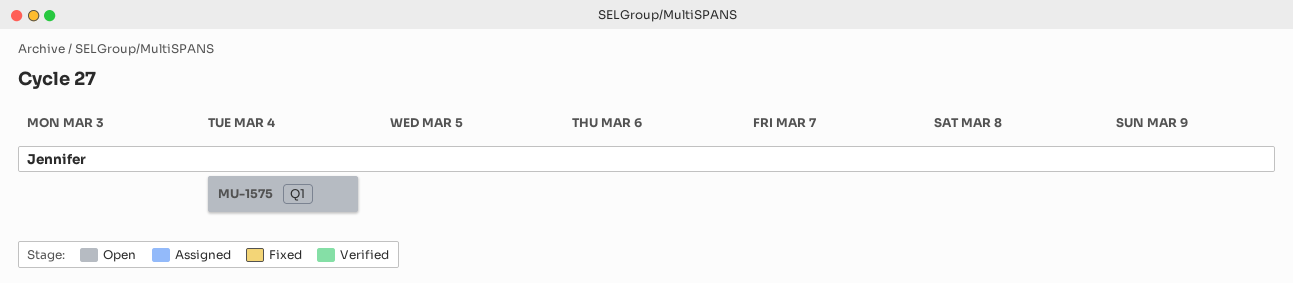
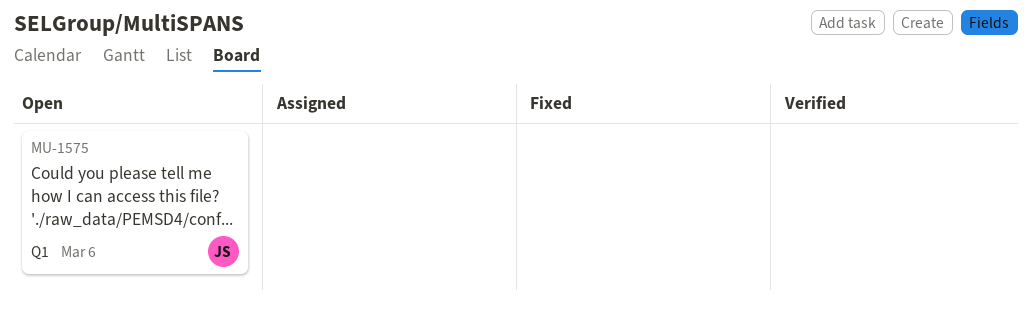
MU-1575, due: Mar 4 -> Mar 6

